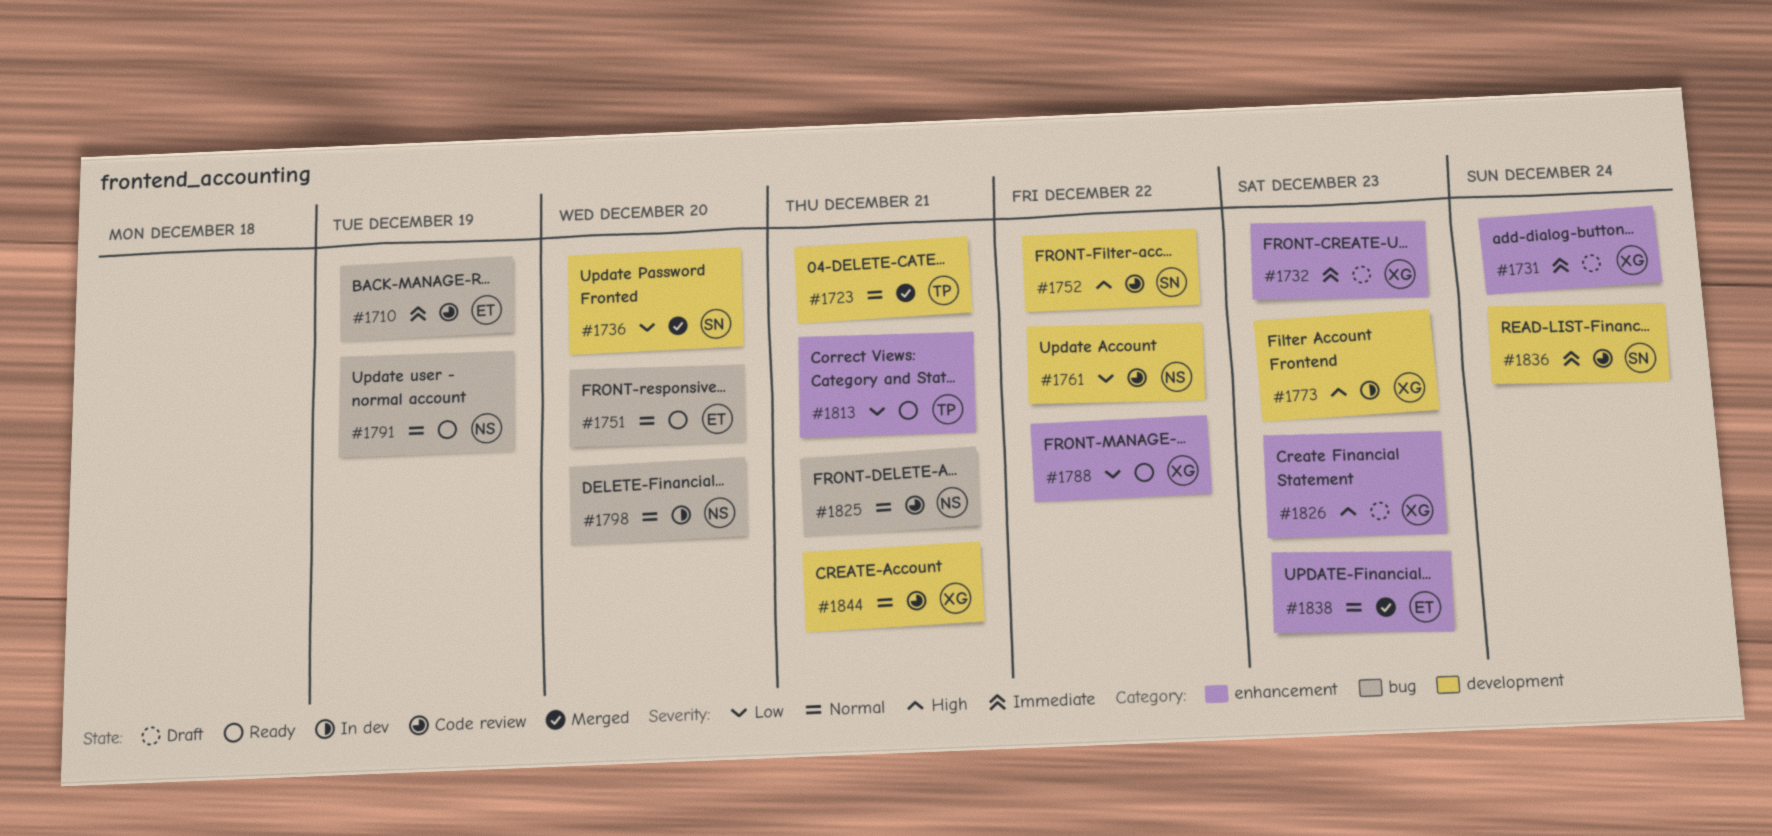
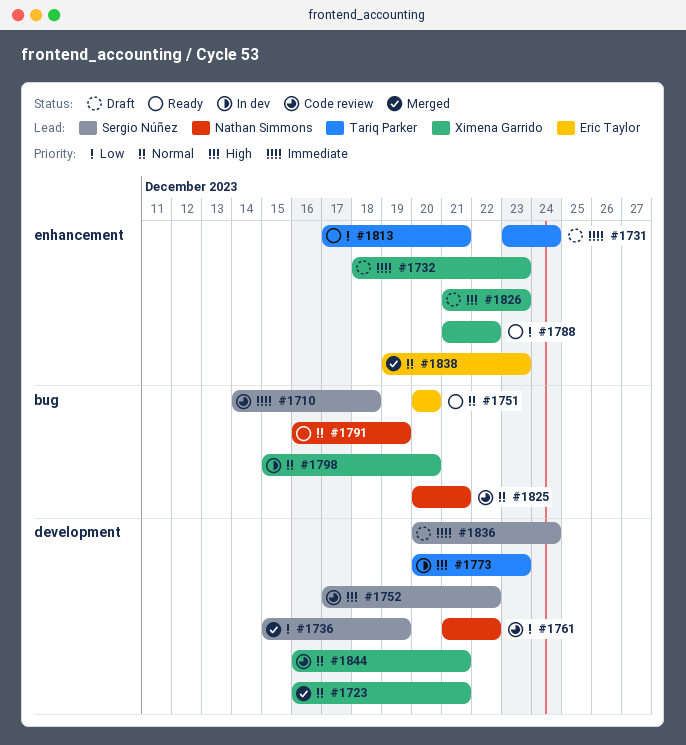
#1710, owner: Eric Taylor -> Sergio Núñez
#1710, due: Dec 19 -> Dec 18
#1723, owner: Tariq Parker -> Ximena Garrido
#1731, owner: Ximena Garrido -> Tariq Parker
#1736, due: Dec 20 -> Dec 19
#1773, owner: Ximena Garrido -> Tariq Parker
#1798, owner: Nathan Simmons -> Ximena Garrido
#1836, status: Code review -> Draft

